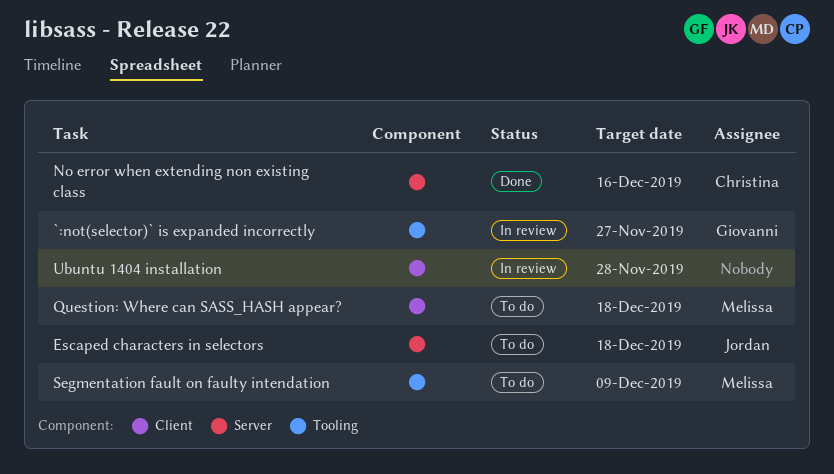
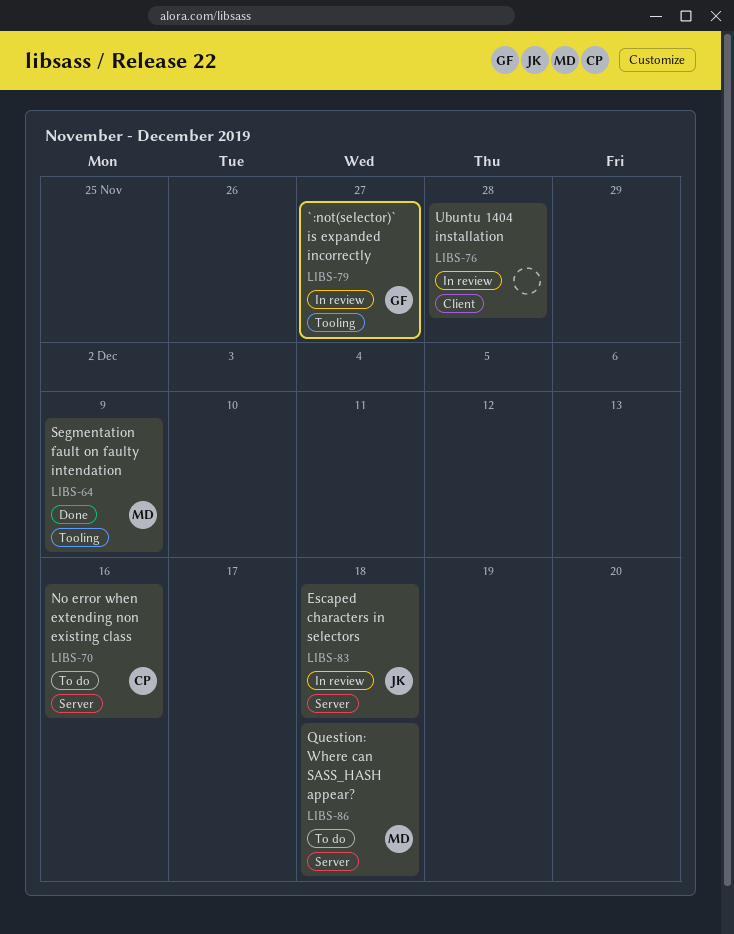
Escaped characters in selectors, status: To do -> In review
No error when extending non existing class, status: Done -> To do
Question: Where can SASS_HASH appear?, label: Client -> Server
Segmentation fault on faulty intendation, status: To do -> Done

